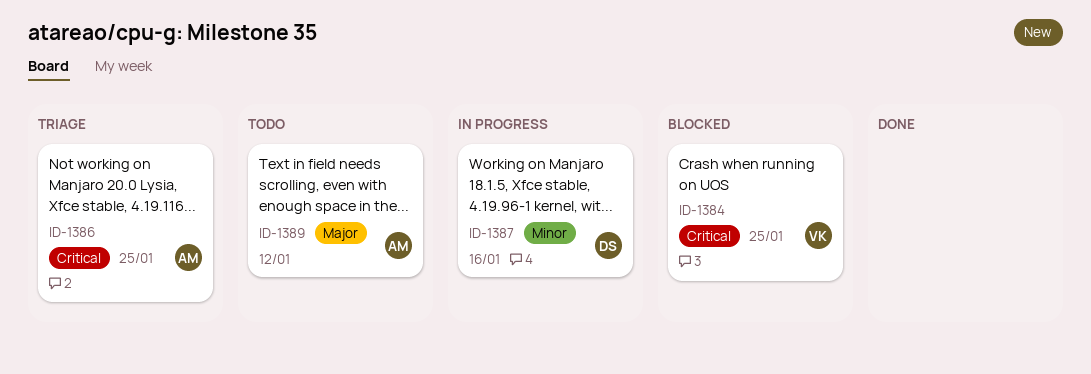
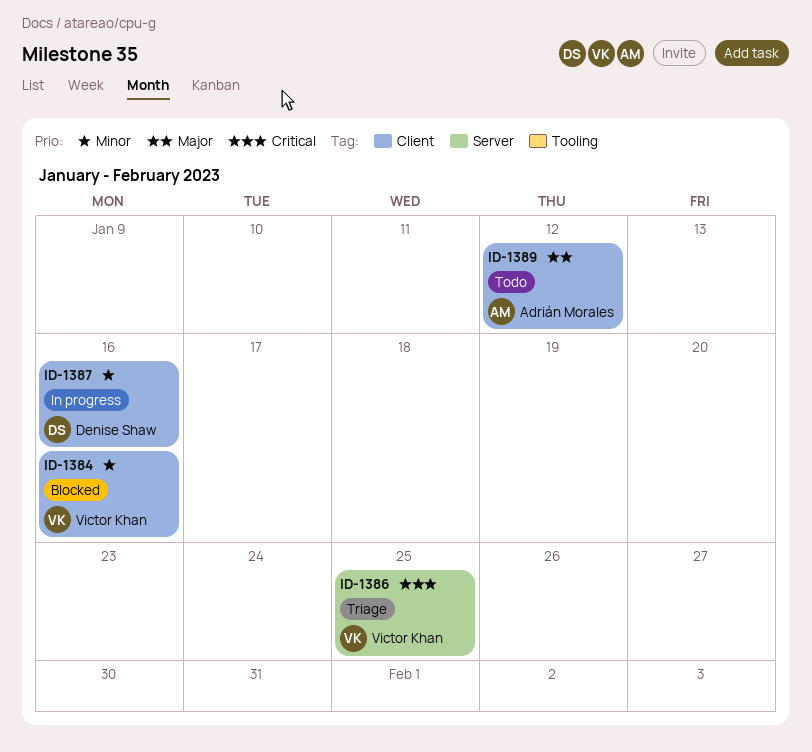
ID-1384, priority: Critical -> Minor
ID-1384, due: Jan 25 -> Jan 16
ID-1386, owner: Adrián Morales -> Victor Khan

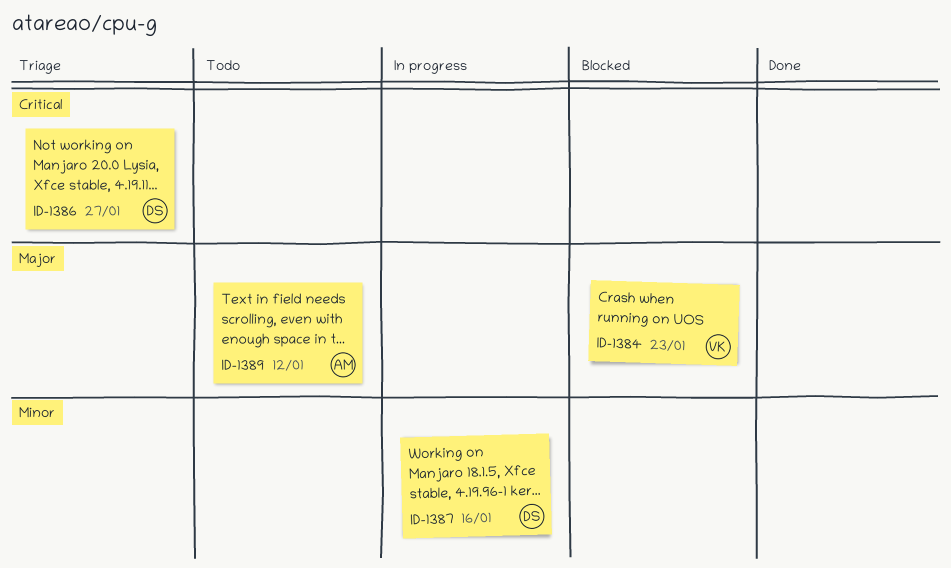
ID-1384, priority: Minor -> Major
ID-1384, due: Jan 16 -> Jan 23
ID-1386, owner: Victor Khan -> Denise Shaw
ID-1386, due: Jan 25 -> Jan 27

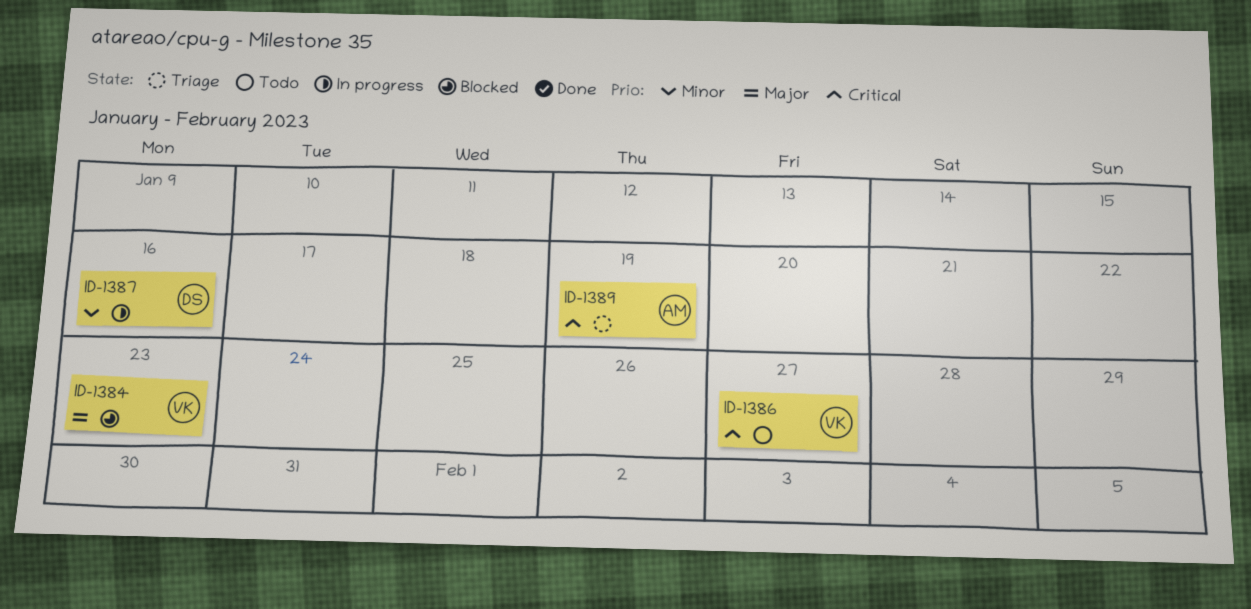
ID-1386, status: Triage -> Todo
ID-1386, owner: DS -> VK
ID-1389, status: Todo -> Triage
ID-1389, priority: Major -> Critical
ID-1389, due: Jan 12 -> Jan 19

